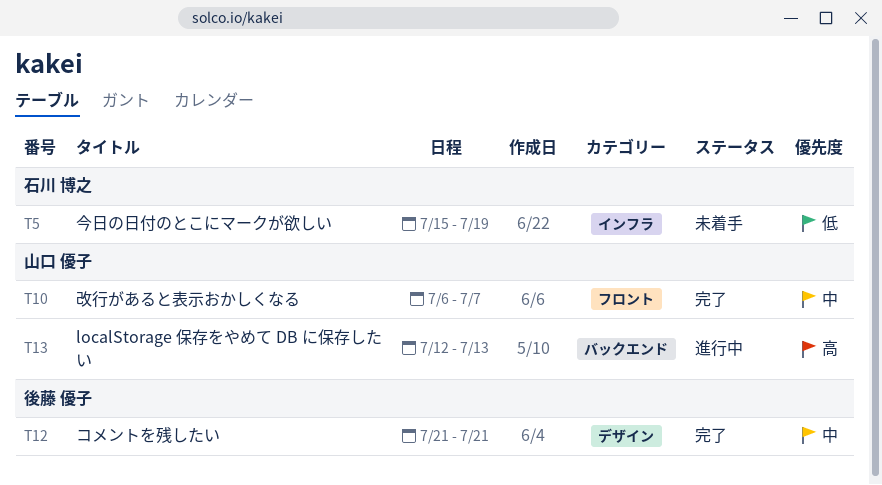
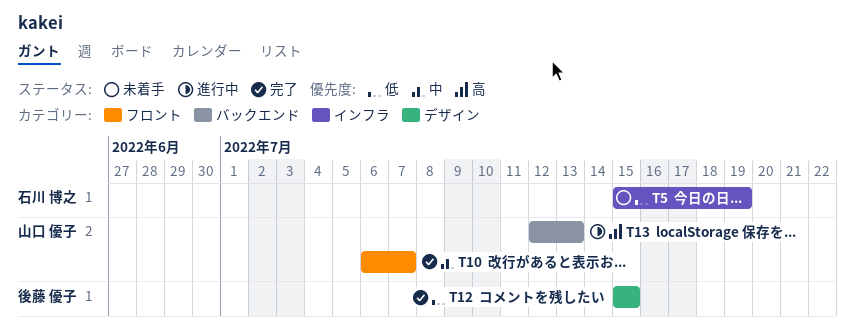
T12, priority: 中 -> 低
T12, start: Jul 21 -> Jul 15
T12, due: Jul 21 -> Jul 15

